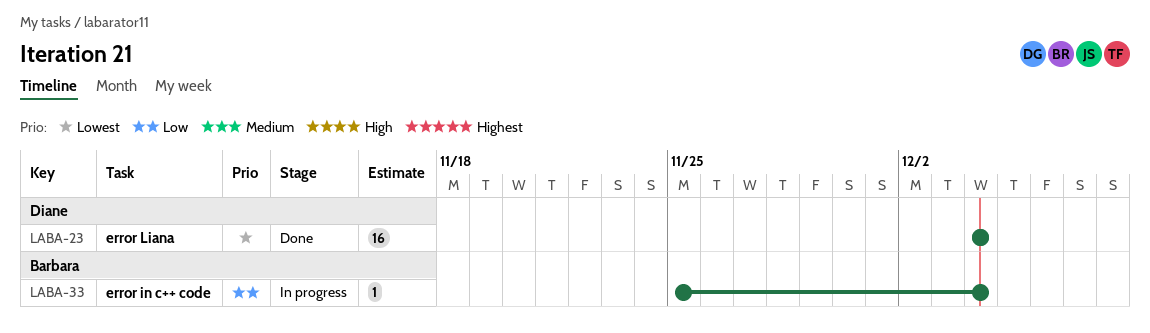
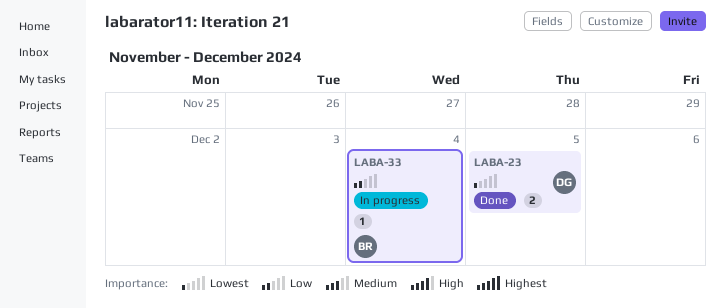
LABA-23, estimate: 16 -> 2
LABA-23, due: Dec 4 -> Dec 5

